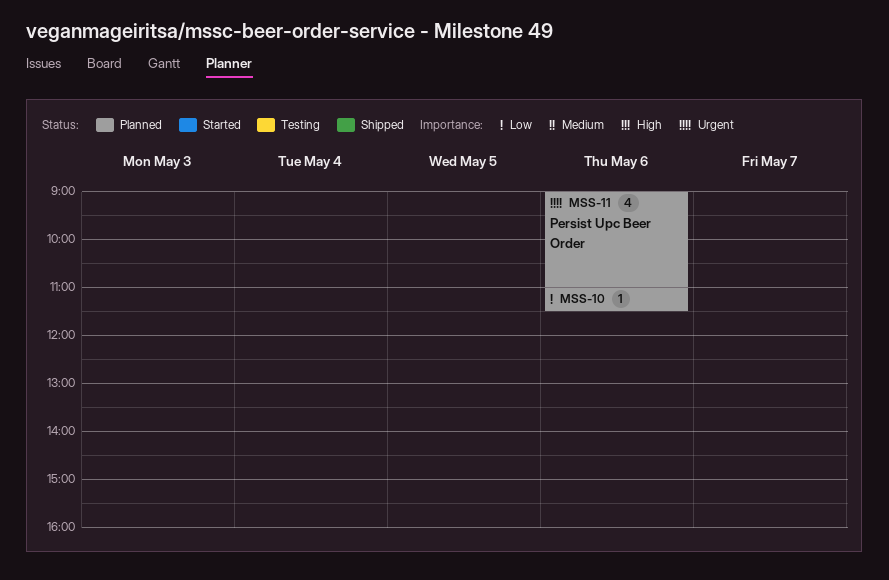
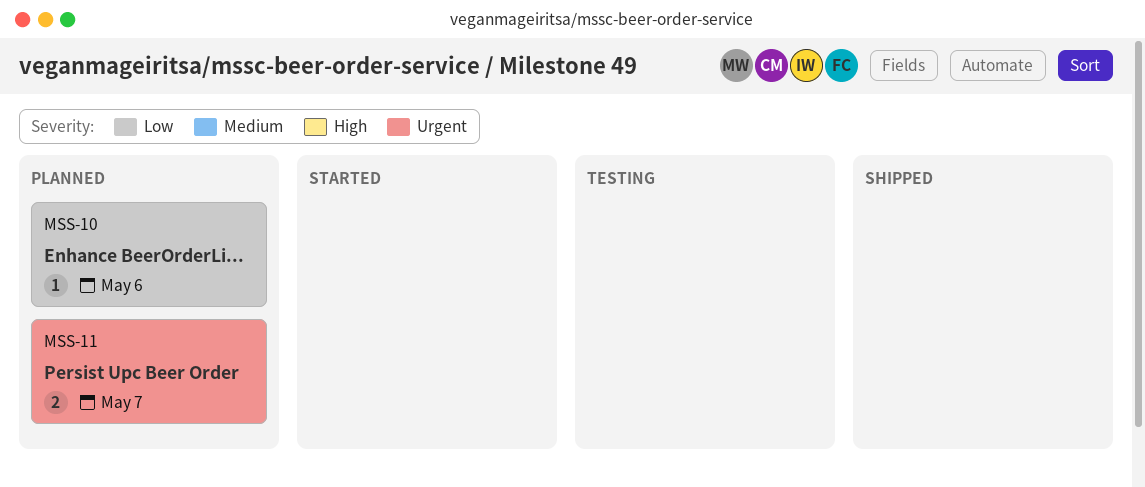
MSS-11, estimate: 4 -> 2
MSS-11, day: May 6 -> May 7

